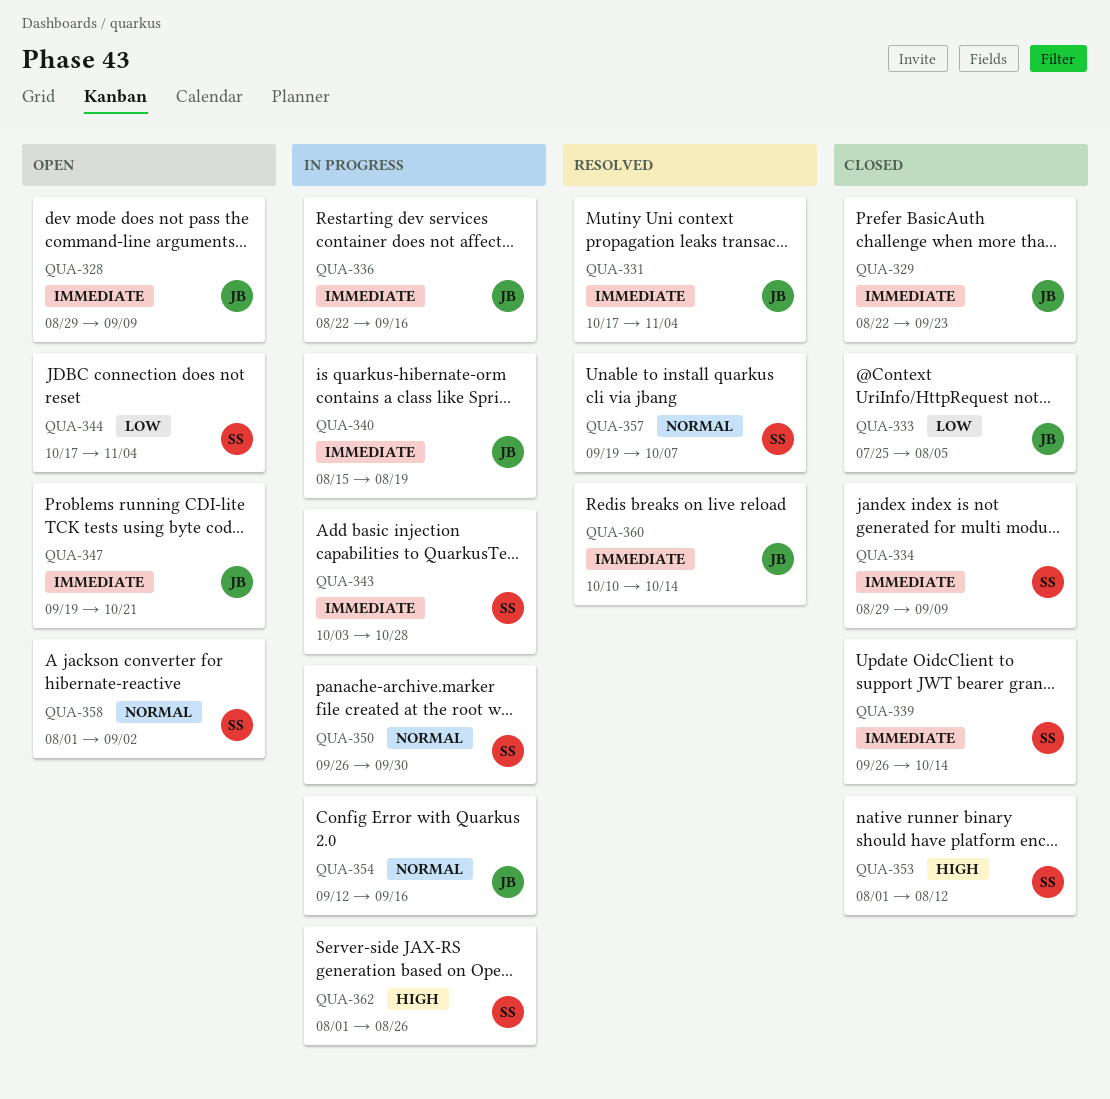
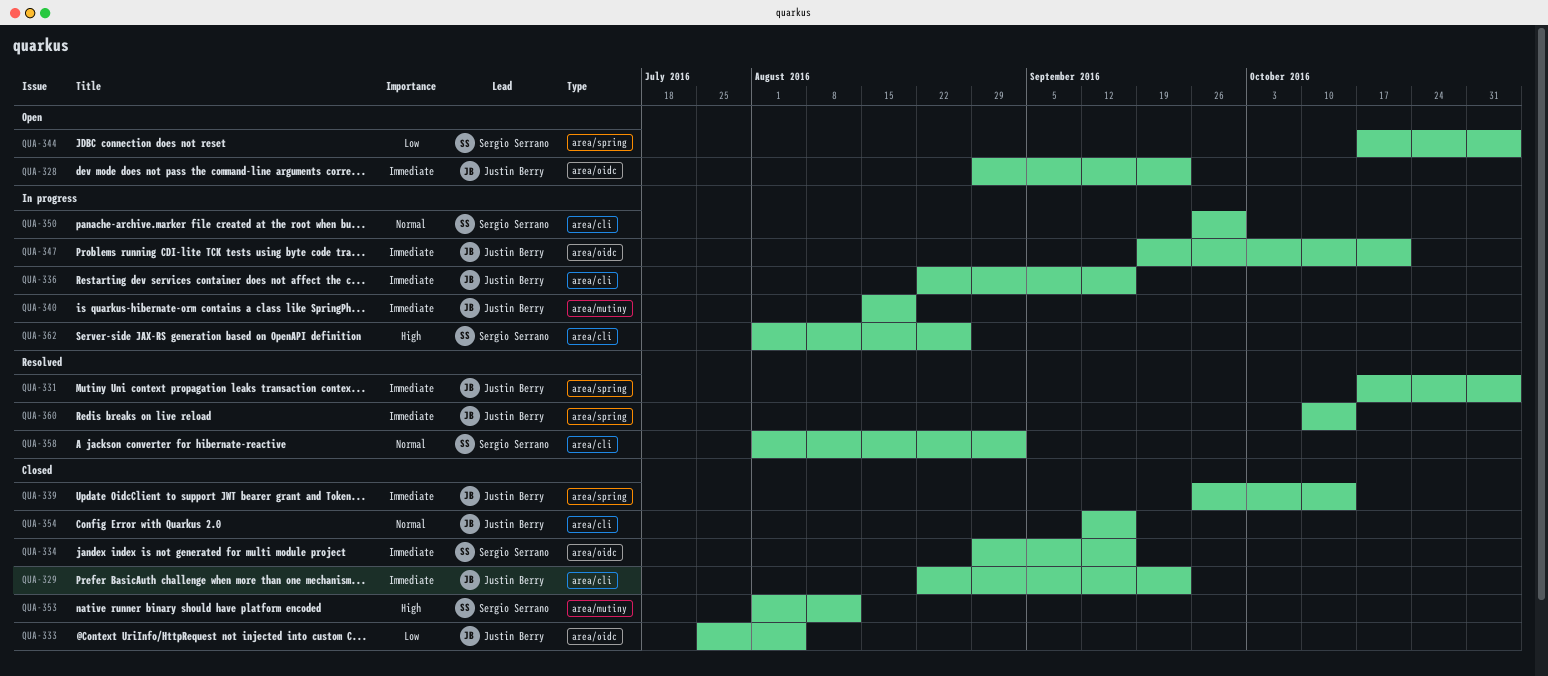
QUA-328, due: Sep 9 -> Sep 23
QUA-334, due: Sep 9 -> Sep 16
QUA-339, owner: Sergio Serrano -> Justin Berry
QUA-343: present -> none
QUA-347, status: Open -> In progress
QUA-354, status: In progress -> Closed
QUA-357: present -> none
QUA-358, status: Open -> Resolved

